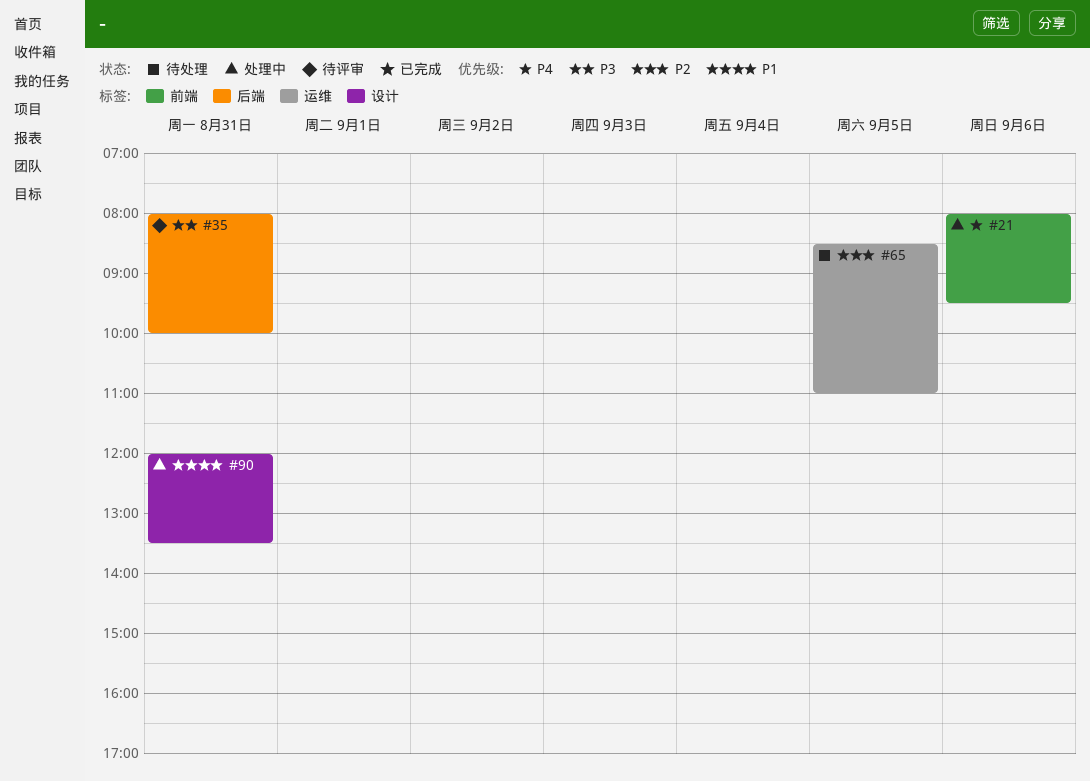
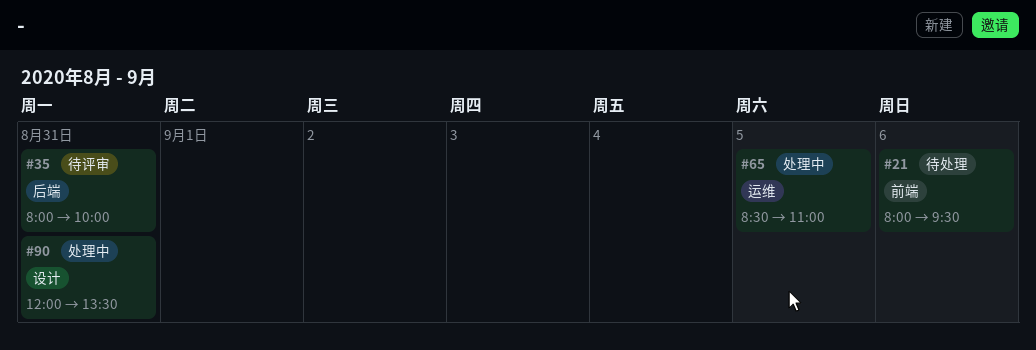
#21, status: 处理中 -> 待处理
#65, status: 待处理 -> 处理中

